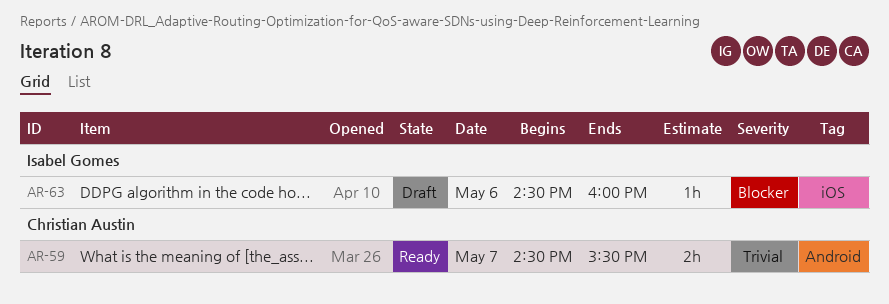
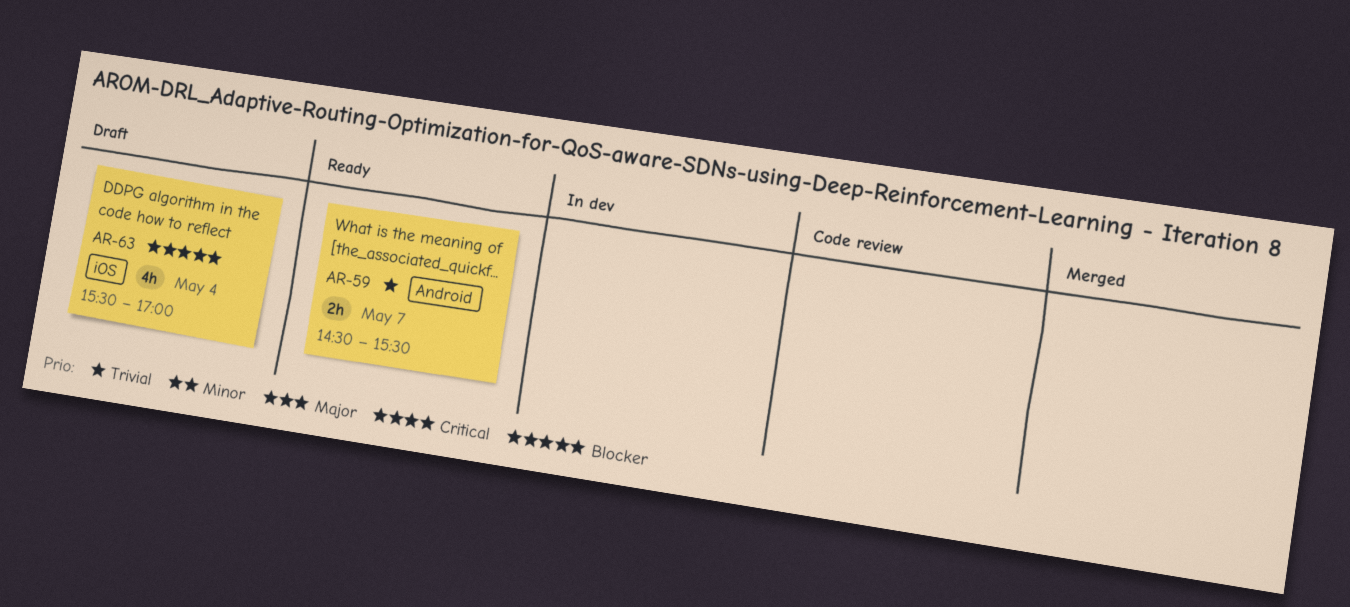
AR-63, estimate: 1h -> 4h
AR-63, day: May 6 -> May 4
AR-63, begins: 14:30 -> 15:30
AR-63, ends: 16:00 -> 17:00

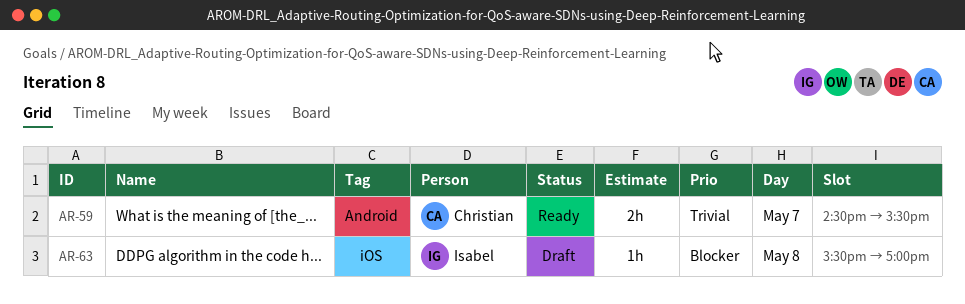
AR-63, estimate: 4h -> 1h
AR-63, day: May 4 -> May 8

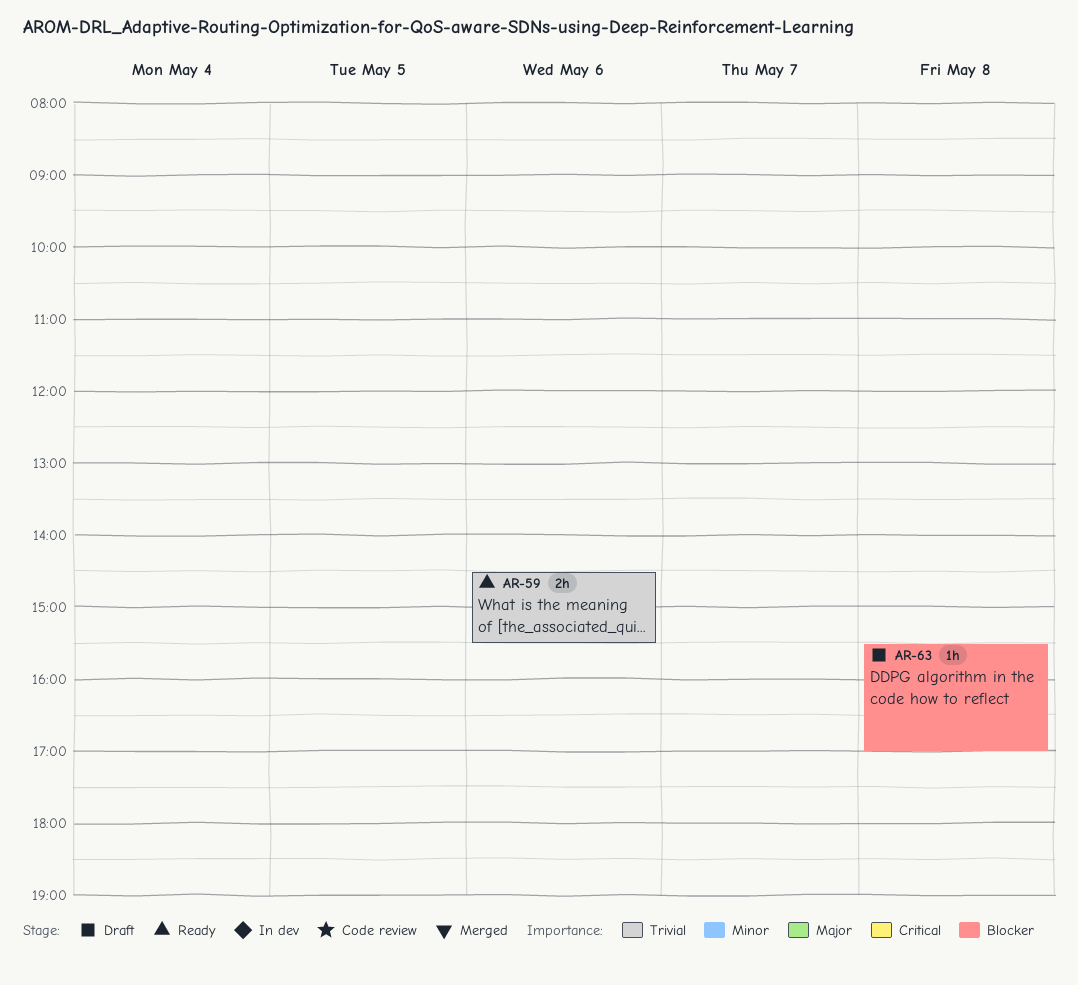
AR-59, day: May 7 -> May 6

